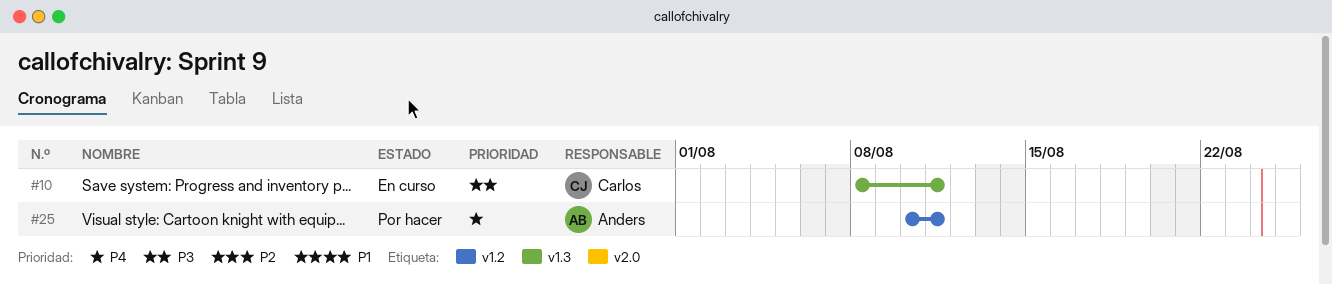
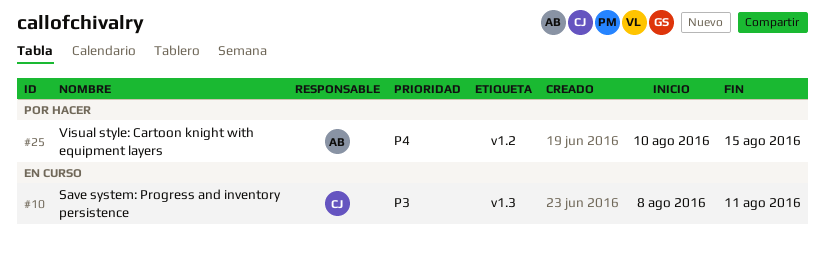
#25, due: Aug 11 -> Aug 15

